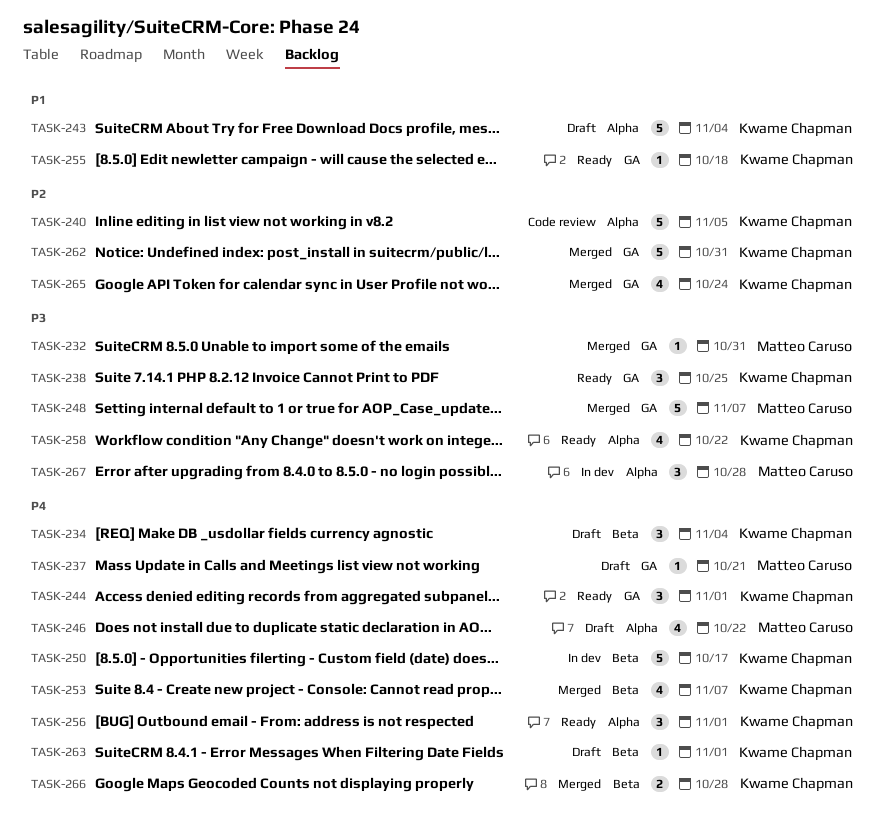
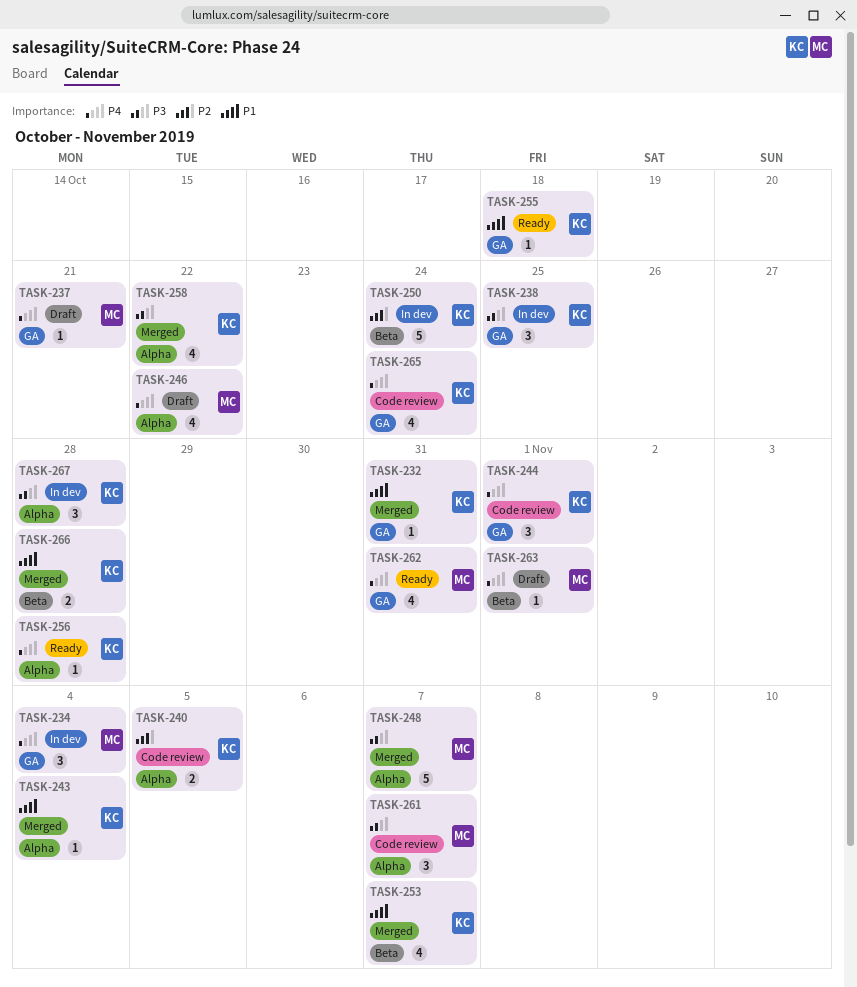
TASK-232, owner: Matteo Caruso -> Kwame Chapman
TASK-232, priority: P3 -> P1
TASK-234, status: Draft -> In dev
TASK-234, owner: Kwame Chapman -> Matteo Caruso
TASK-234, label: Beta -> GA
TASK-238, status: Ready -> In dev
TASK-240, estimate: 5 -> 2
TASK-243, status: Draft -> Merged
TASK-243, estimate: 5 -> 1
TASK-244, status: Ready -> Code review
TASK-248, label: GA -> Alpha
TASK-250, priority: P4 -> P2
TASK-250, due: Oct 17 -> Oct 24
TASK-253, priority: P4 -> P1
TASK-256, estimate: 3 -> 1
TASK-256, due: Nov 1 -> Oct 28
TASK-258, status: Ready -> Merged
TASK-261: none -> present
TASK-262, status: Merged -> Ready
TASK-262, owner: Kwame Chapman -> Matteo Caruso
TASK-262, priority: P2 -> P4
TASK-262, estimate: 5 -> 4
TASK-263, owner: Kwame Chapman -> Matteo Caruso
TASK-265, status: Merged -> Code review
TASK-265, priority: P2 -> P4
TASK-266, priority: P4 -> P1
TASK-267, owner: Matteo Caruso -> Kwame Chapman

